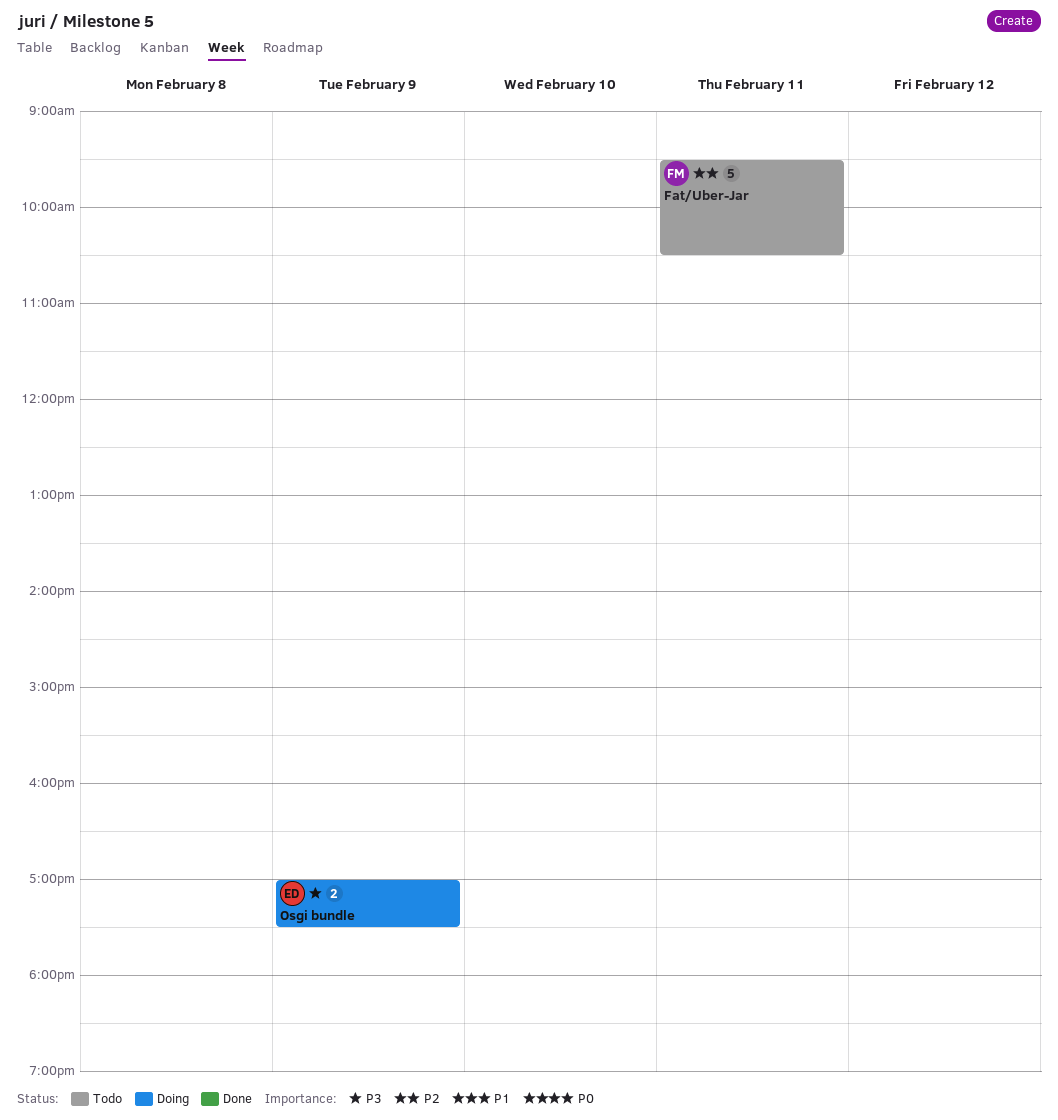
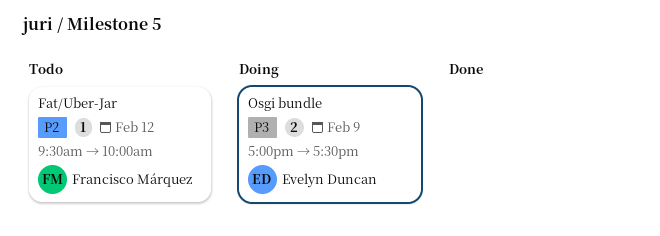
Fat/Uber-Jar, estimate: 5 -> 1
Fat/Uber-Jar, day: Feb 11 -> Feb 12
Fat/Uber-Jar, ends: 10:30 -> 10:00

